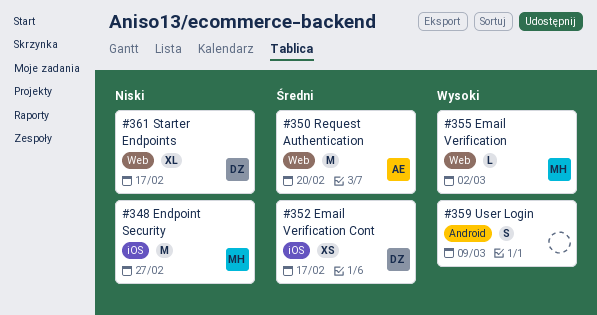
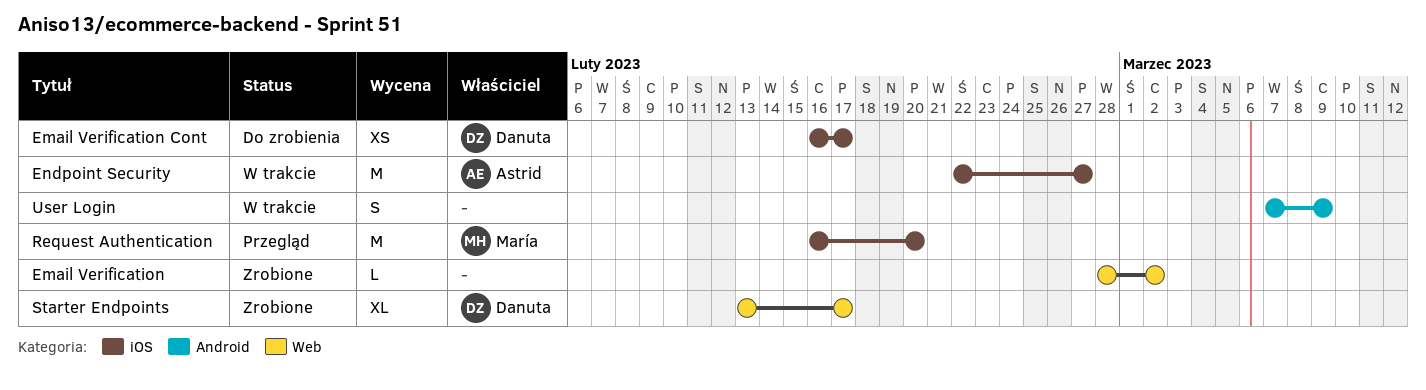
Email Verification, owner: María -> none
Endpoint Security, owner: María -> Astrid
Request Authentication, owner: Astrid -> María
Request Authentication, label: Web -> iOS

